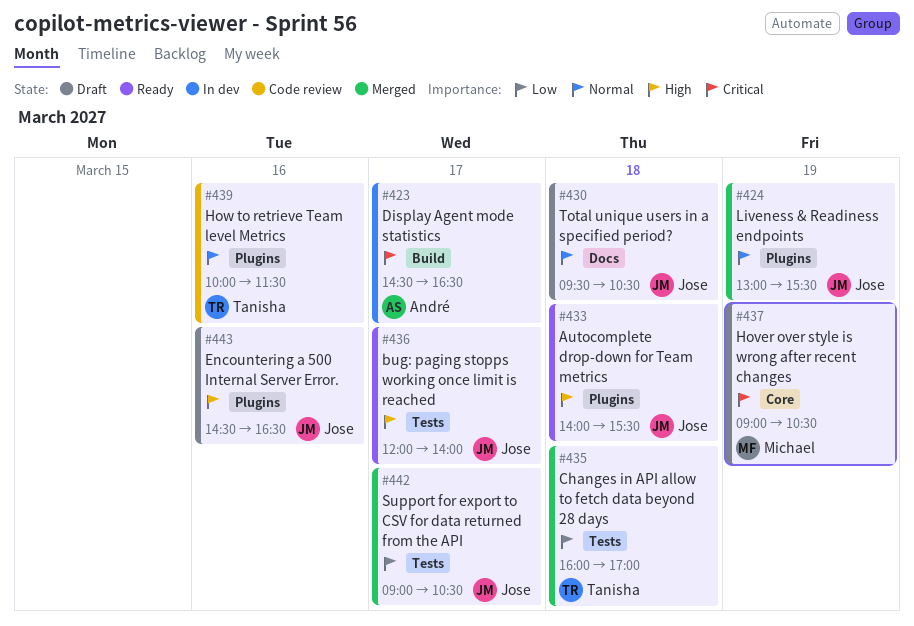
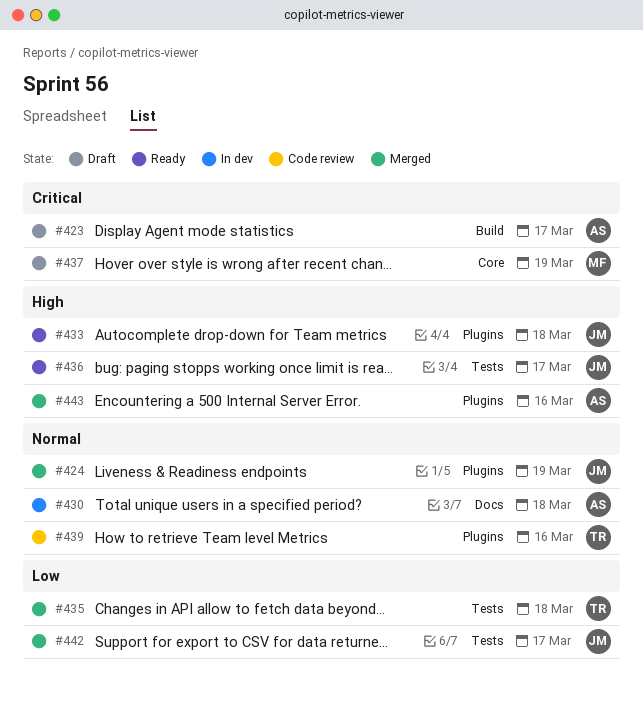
#423, status: In dev -> Draft
#430, status: Draft -> In dev
#430, owner: Jose -> André
#443, status: Draft -> Merged
#443, owner: Jose -> André

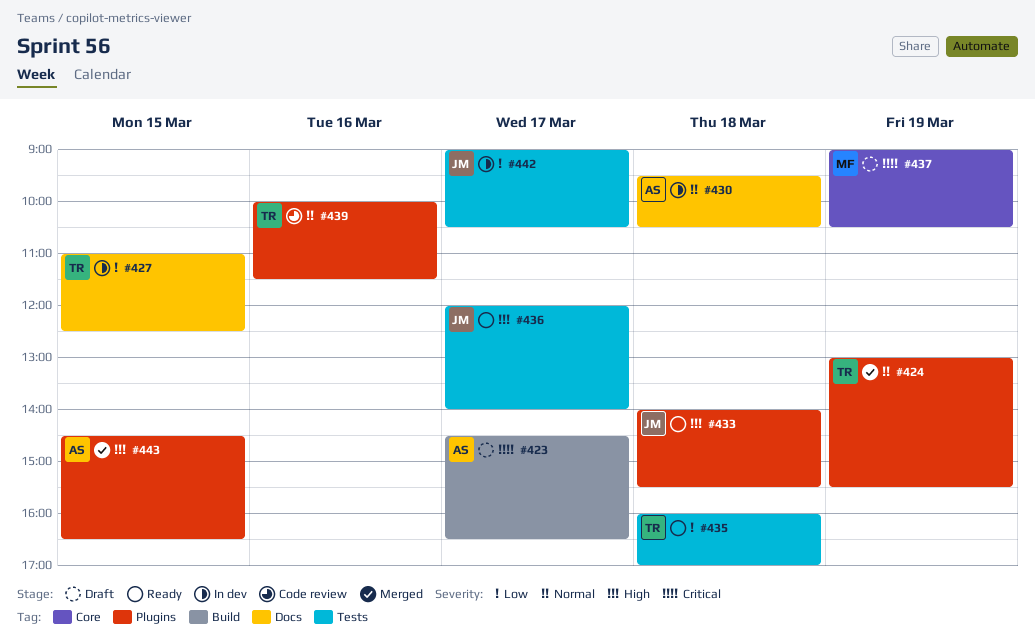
#424, owner: JM -> TR
#427: none -> present
#435, status: Merged -> Ready
#442, status: Merged -> In dev
#443, day: Mar 16 -> Mar 15

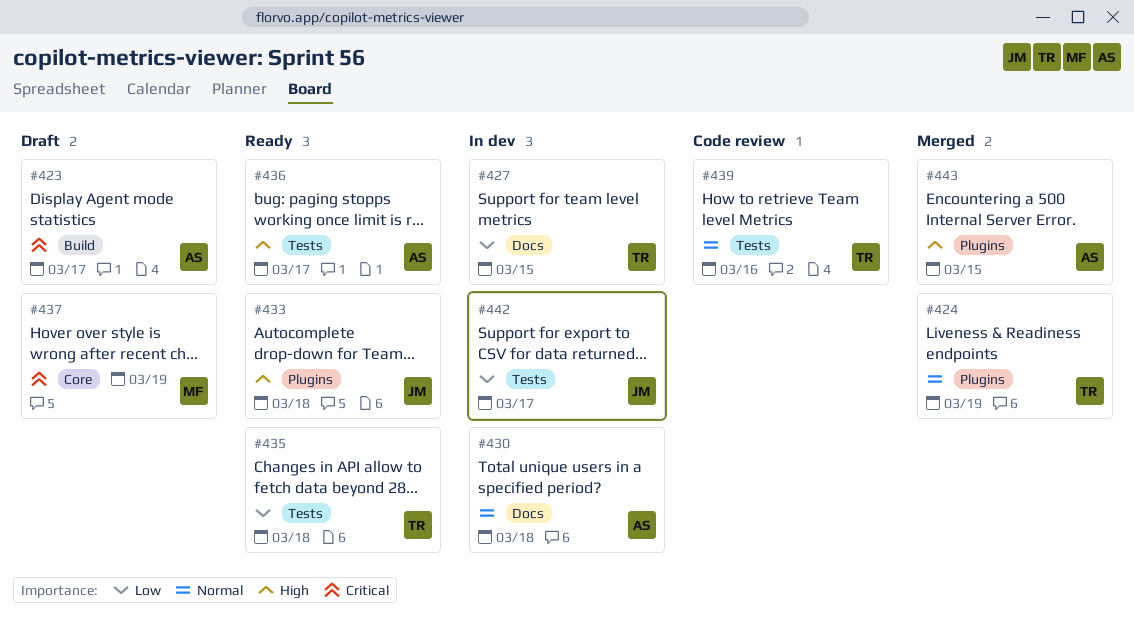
#436, owner: JM -> AS
#439, label: Plugins -> Tests

